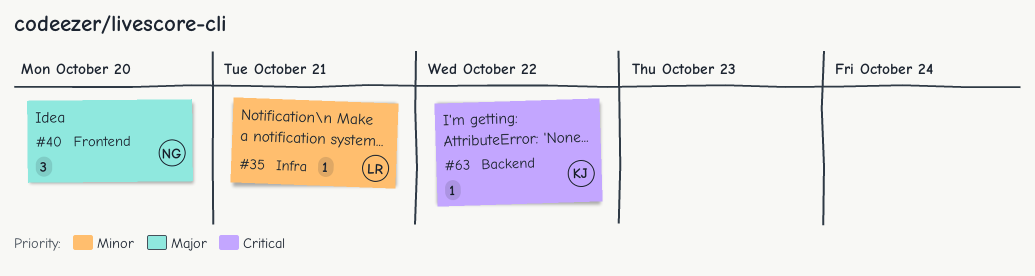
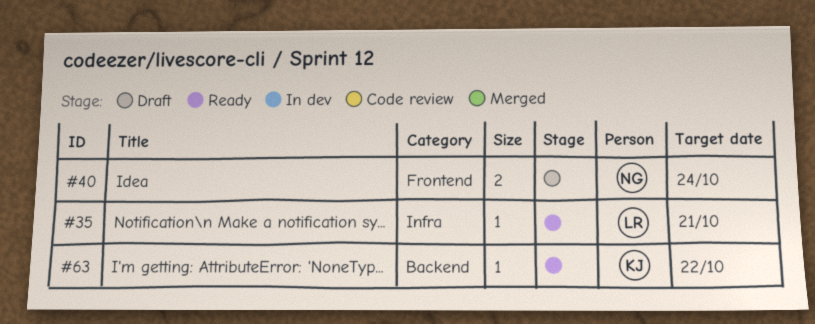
#40, estimate: 3 -> 2
#40, due: Oct 20 -> Oct 24

